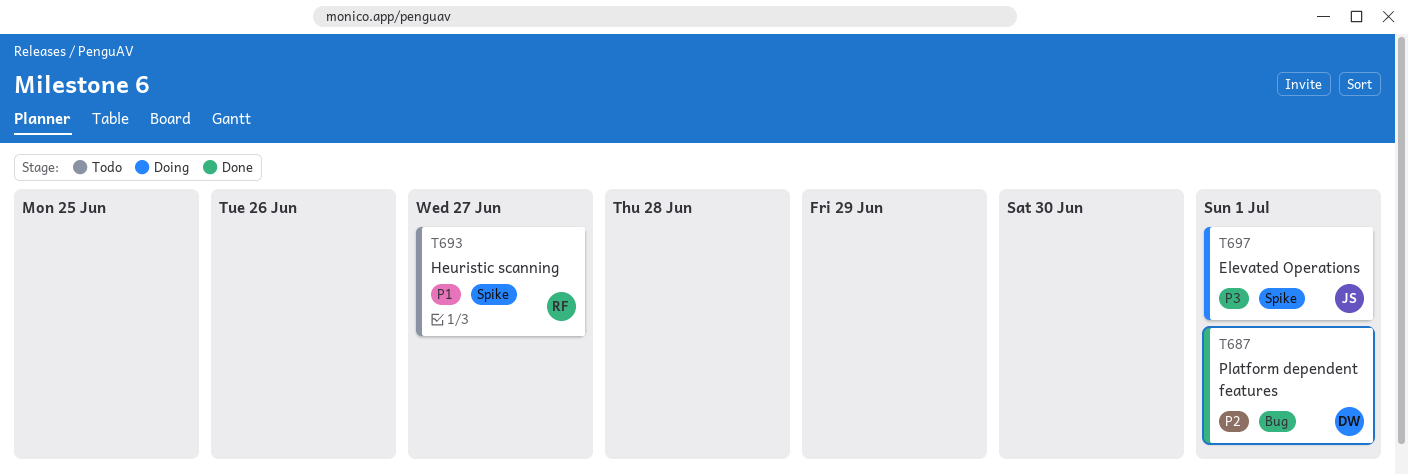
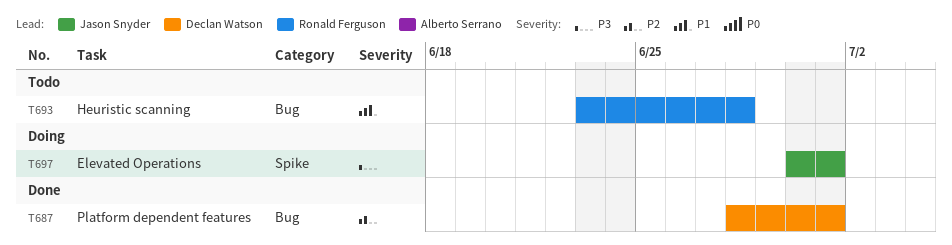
T693, label: Spike -> Bug
T693, due: Jun 27 -> Jun 28

